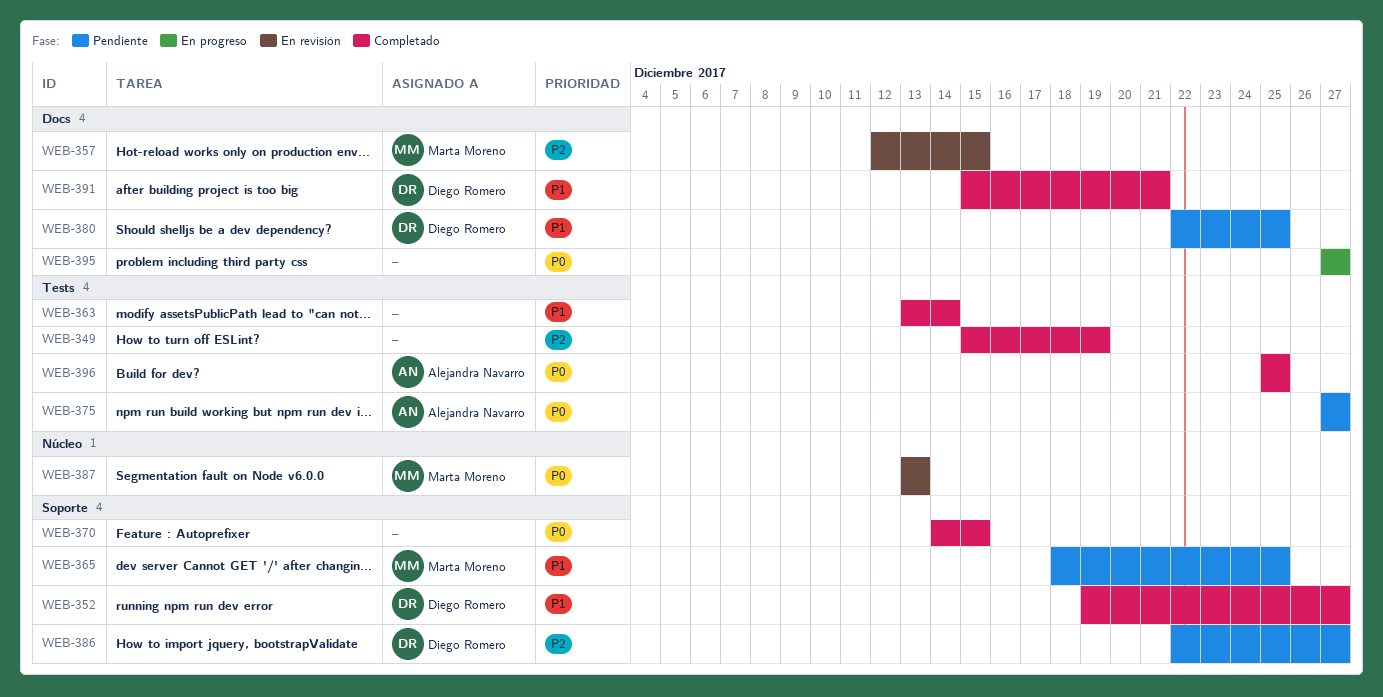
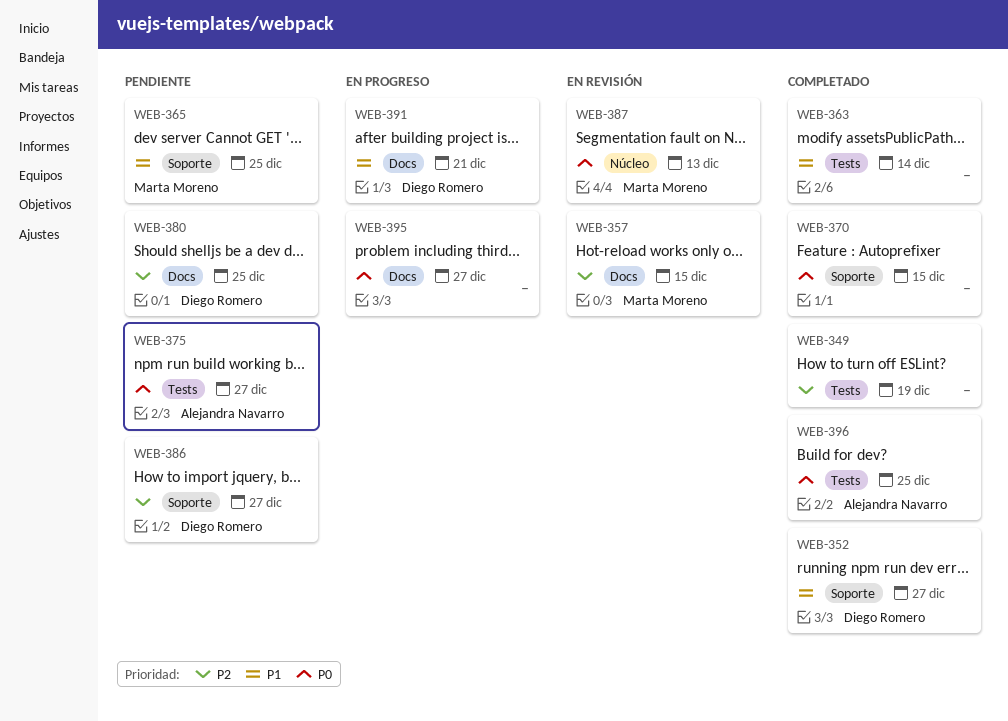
WEB-380, priority: P1 -> P2
WEB-391, status: Completado -> En progreso

